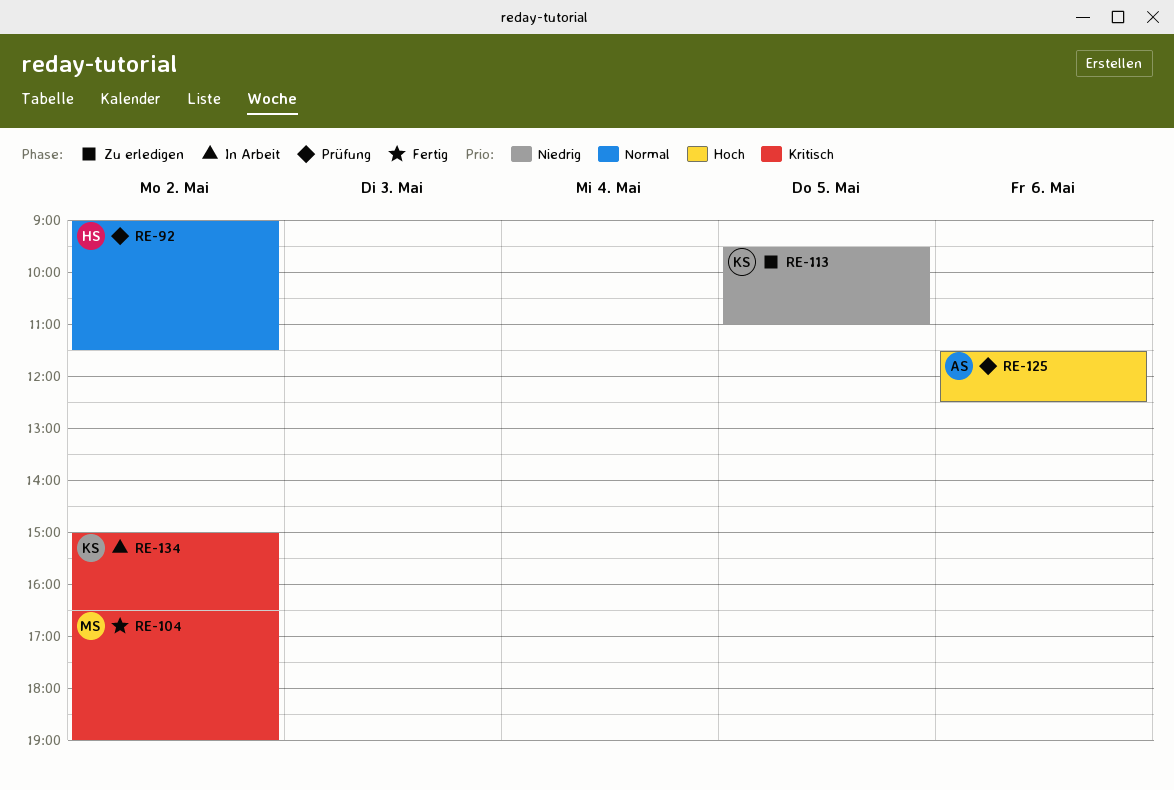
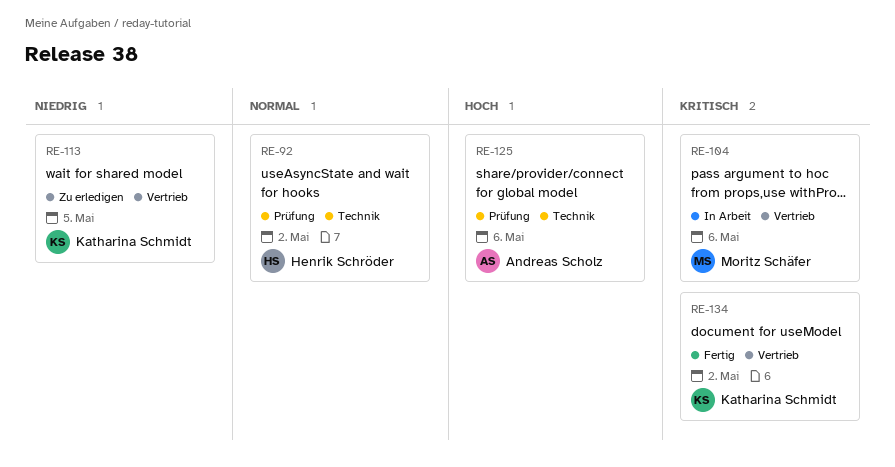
RE-104, status: Fertig -> In Arbeit
RE-104, day: May 2 -> May 6
RE-134, status: In Arbeit -> Fertig

